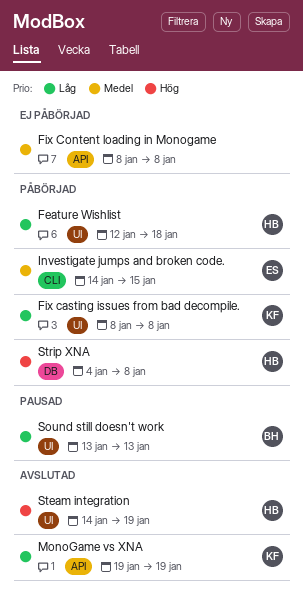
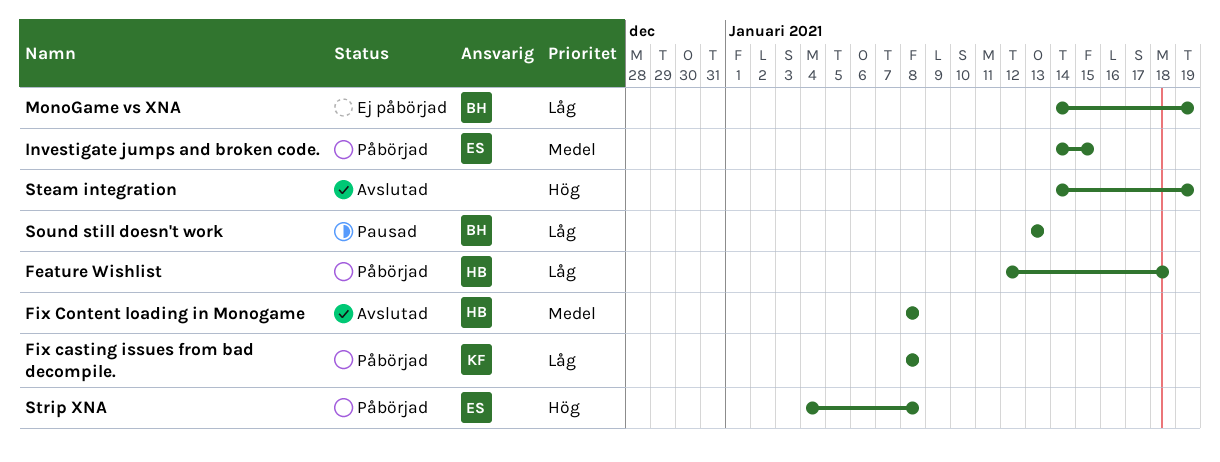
Fix Content loading in Monogame, status: Ej påbörjad -> Avslutad
Fix Content loading in Monogame, owner: none -> HB
MonoGame vs XNA, status: Avslutad -> Ej påbörjad
MonoGame vs XNA, owner: KF -> BH
MonoGame vs XNA, start: Jan 19 -> Jan 14
Steam integration, owner: HB -> none
Strip XNA, owner: HB -> ES

